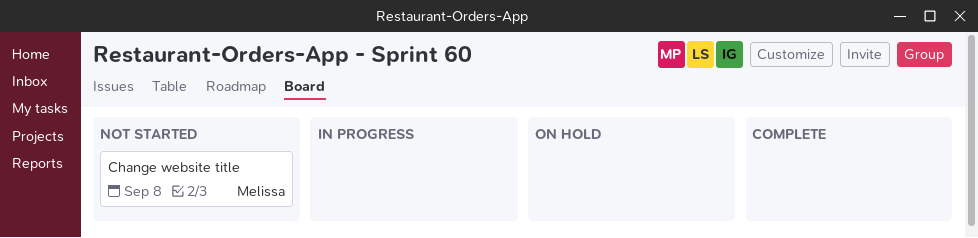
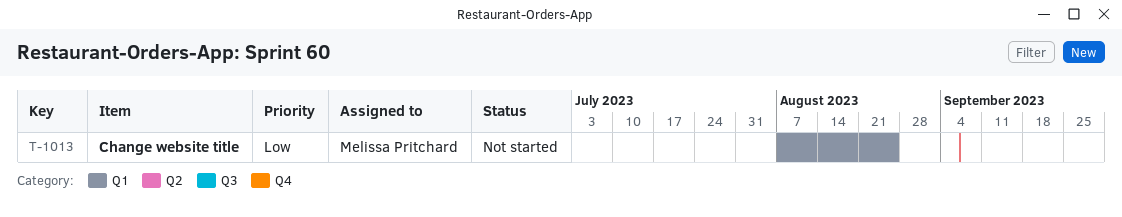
Change website title, due: Sep 8 -> Aug 25

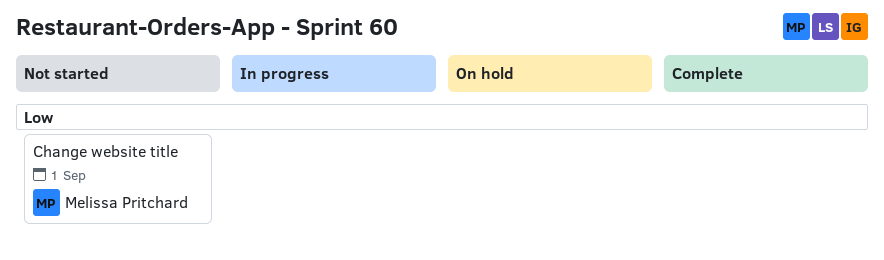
Change website title, due: Aug 25 -> Sep 1

